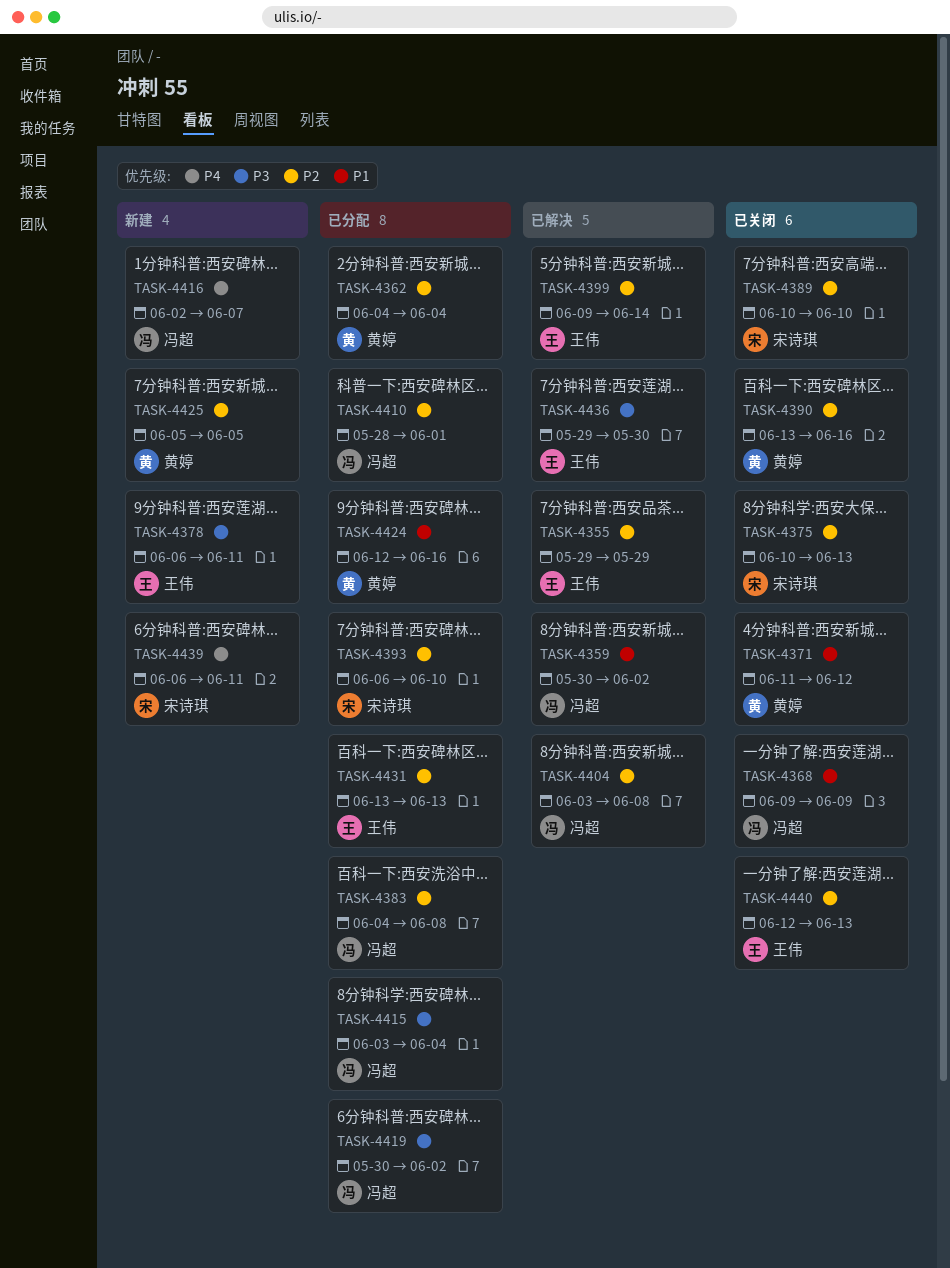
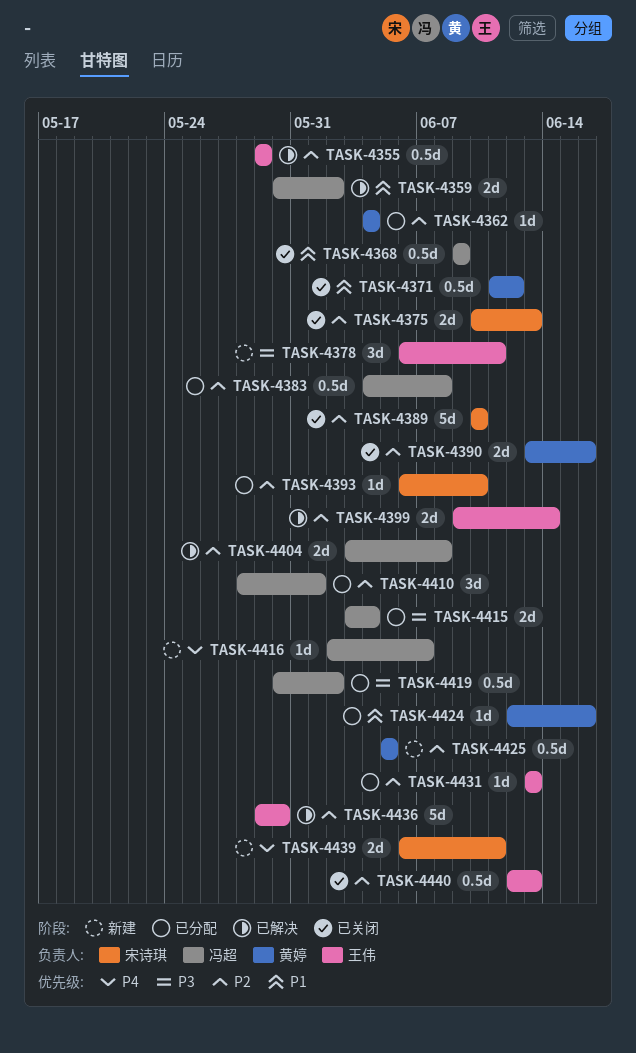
TASK-4436, priority: P3 -> P2

